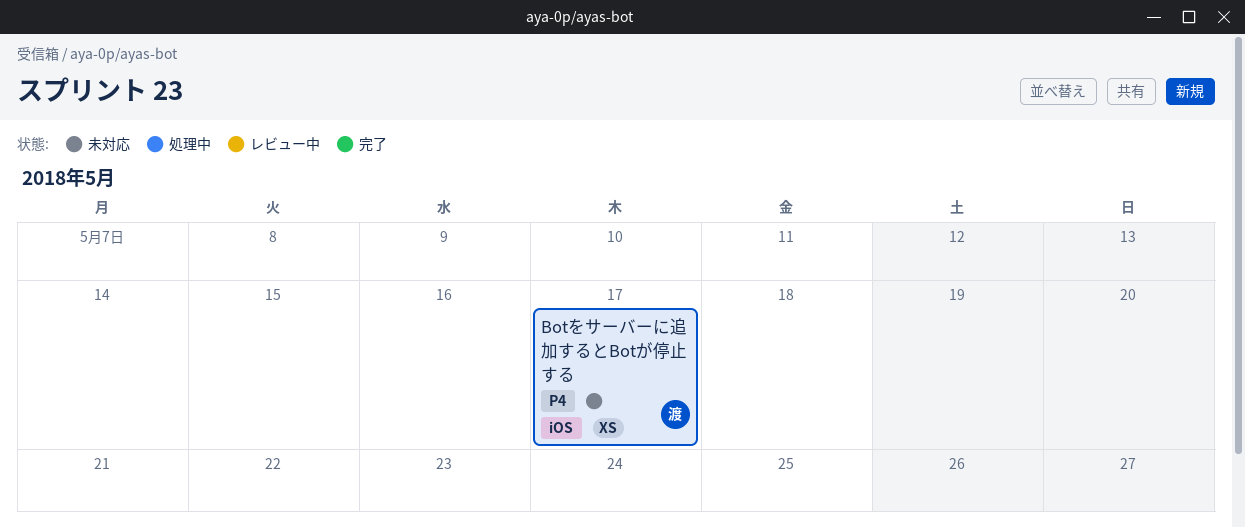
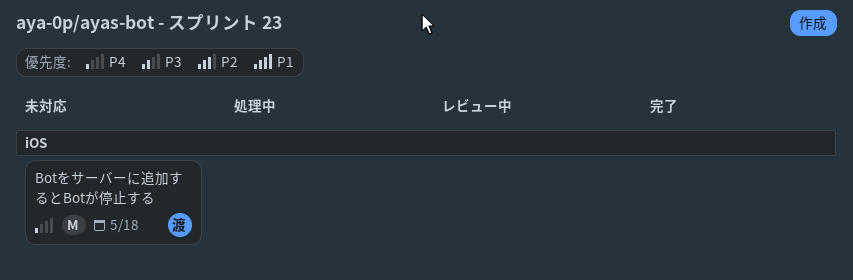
Botをサーバーに追加するとBotが停止する, estimate: XS -> M
Botをサーバーに追加するとBotが停止する, due: May 17 -> May 18

